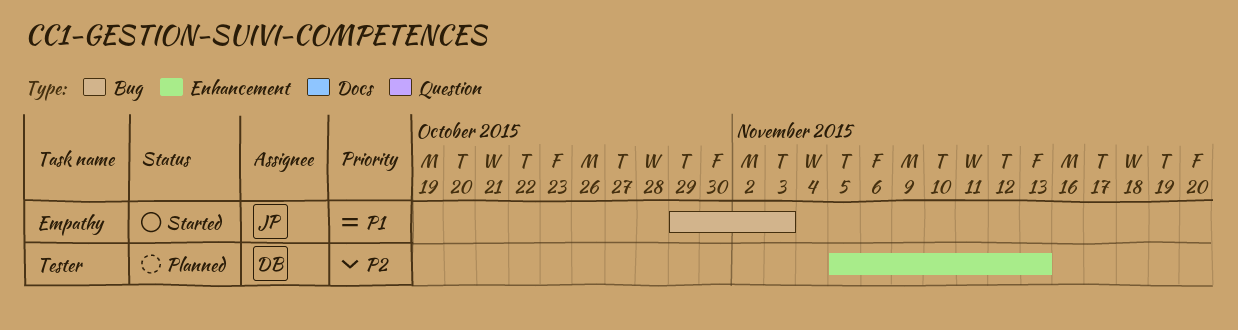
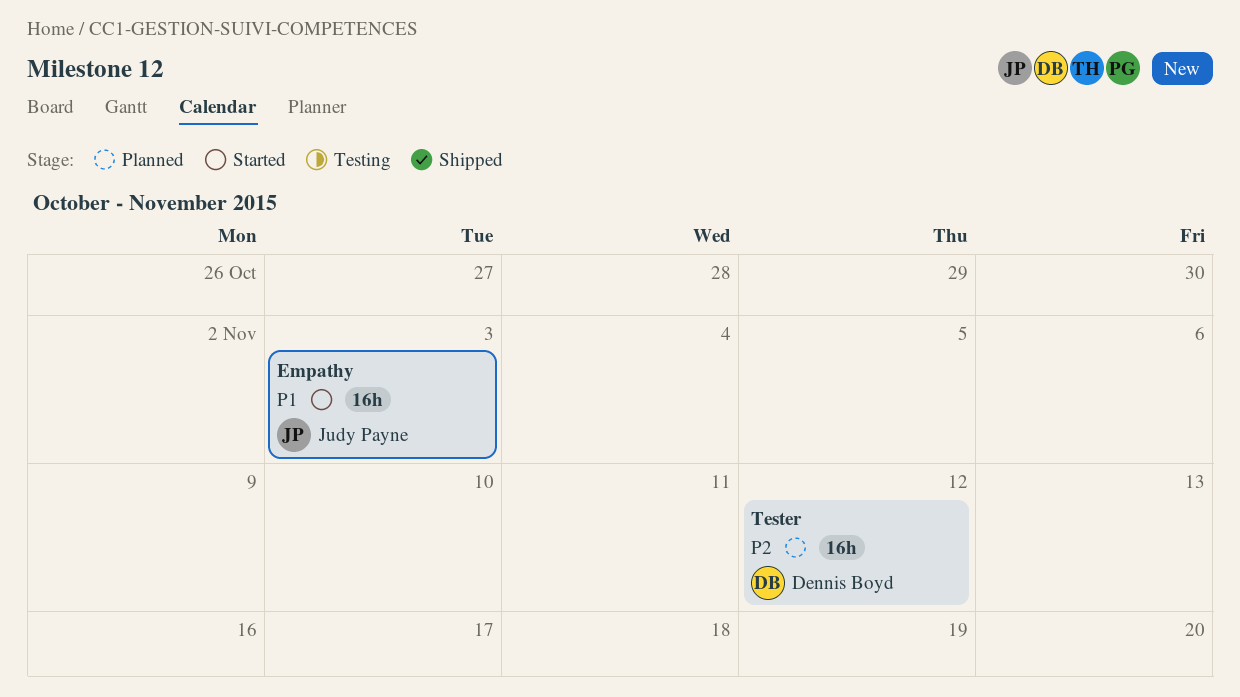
Tester, due: Nov 13 -> Nov 12

